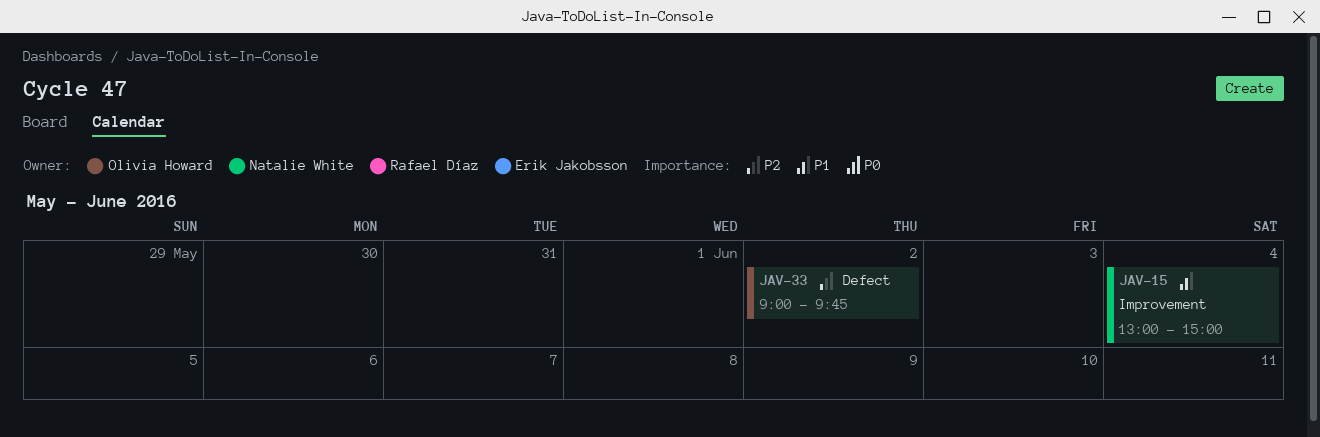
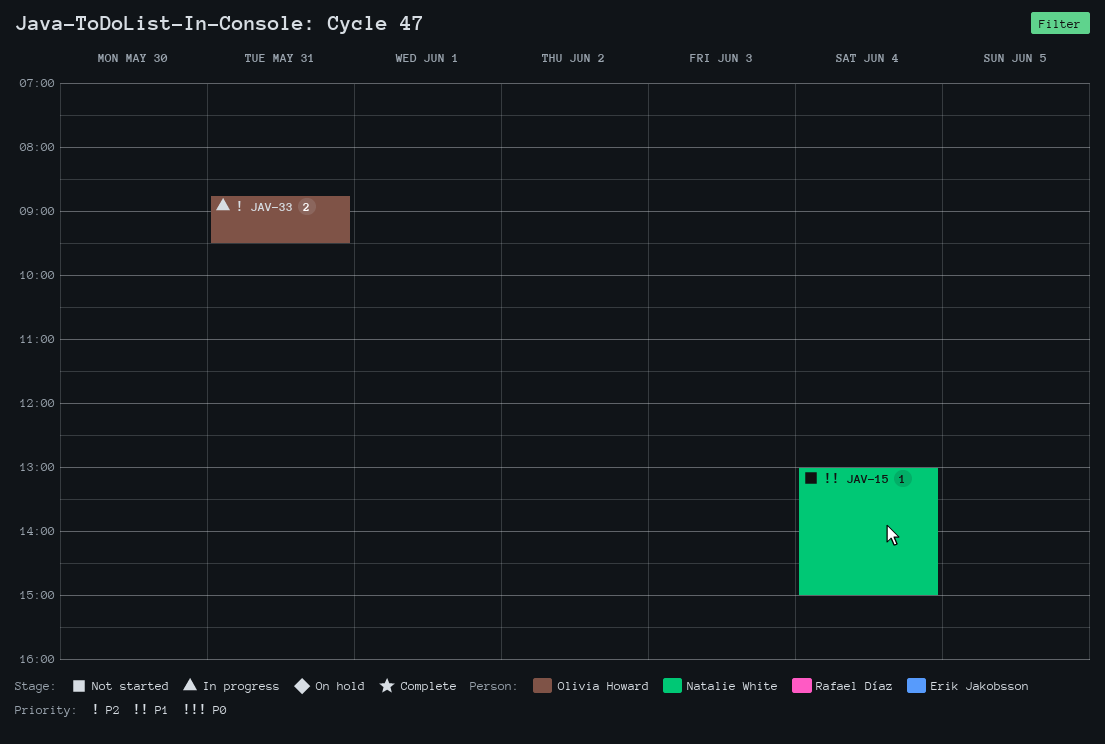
JAV-33, day: Jun 2 -> May 31
JAV-33, begins: 09:00 -> 08:45
JAV-33, ends: 09:45 -> 09:30

